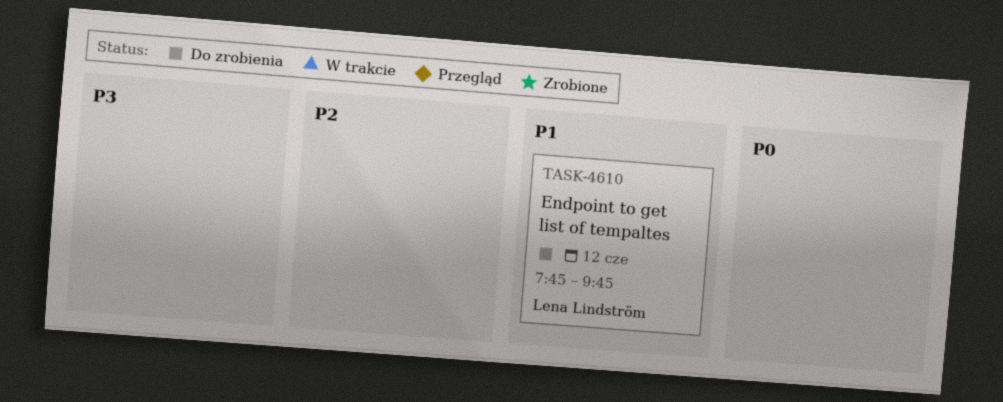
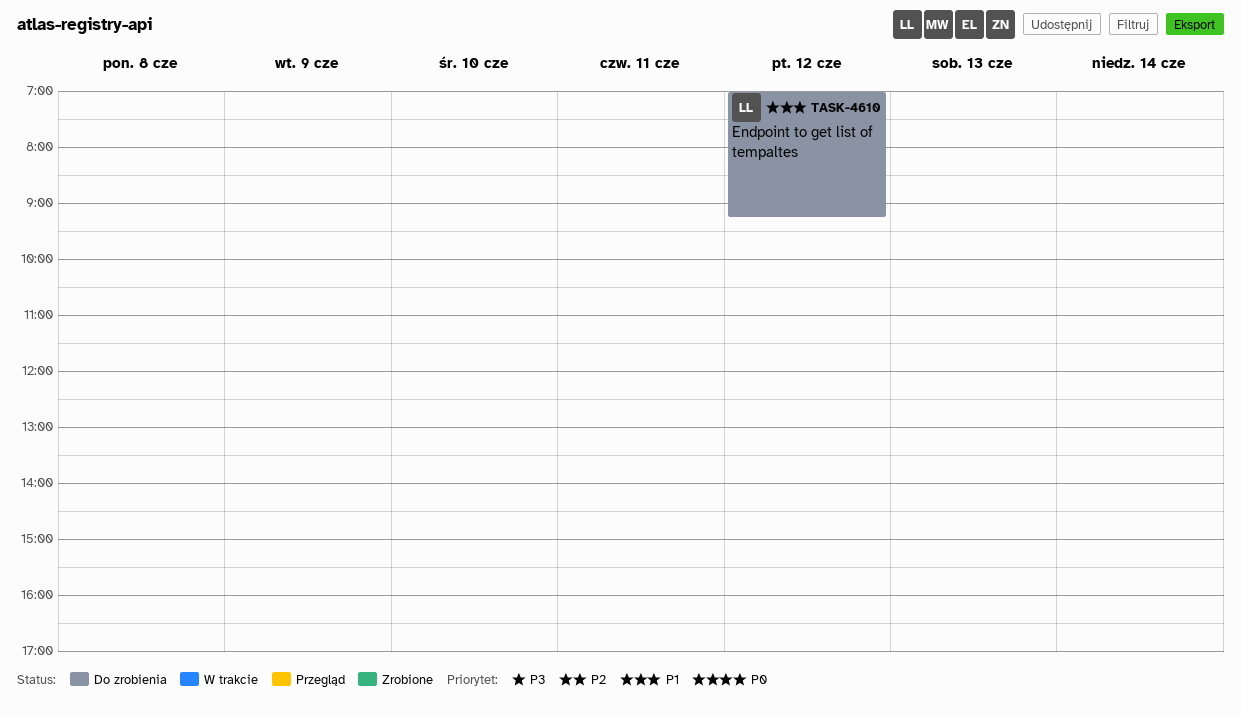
TASK-4610, begins: 07:45 -> 07:00
TASK-4610, ends: 09:45 -> 09:15

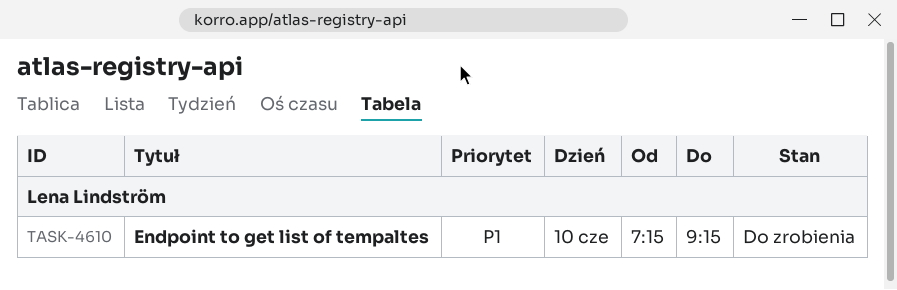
TASK-4610, day: Jun 12 -> Jun 10
TASK-4610, begins: 07:00 -> 07:15

